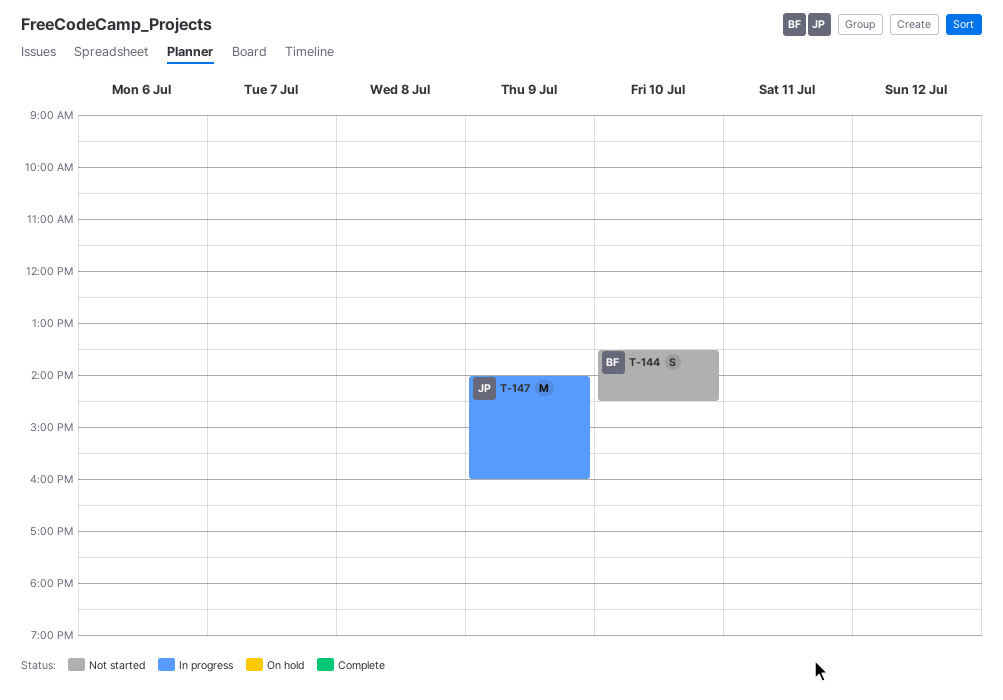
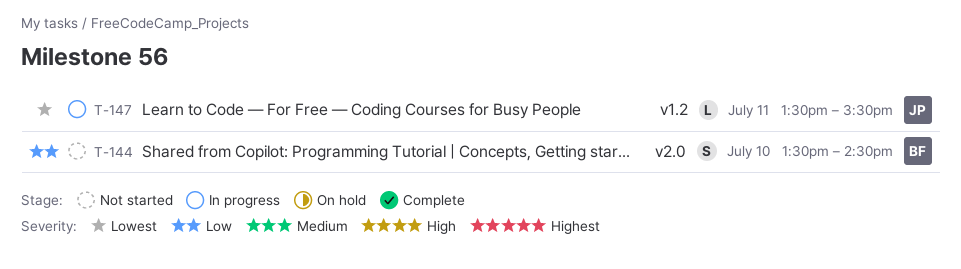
T-147, estimate: M -> L
T-147, day: Jul 9 -> Jul 11
T-147, begins: 14:00 -> 13:30
T-147, ends: 16:00 -> 15:30

